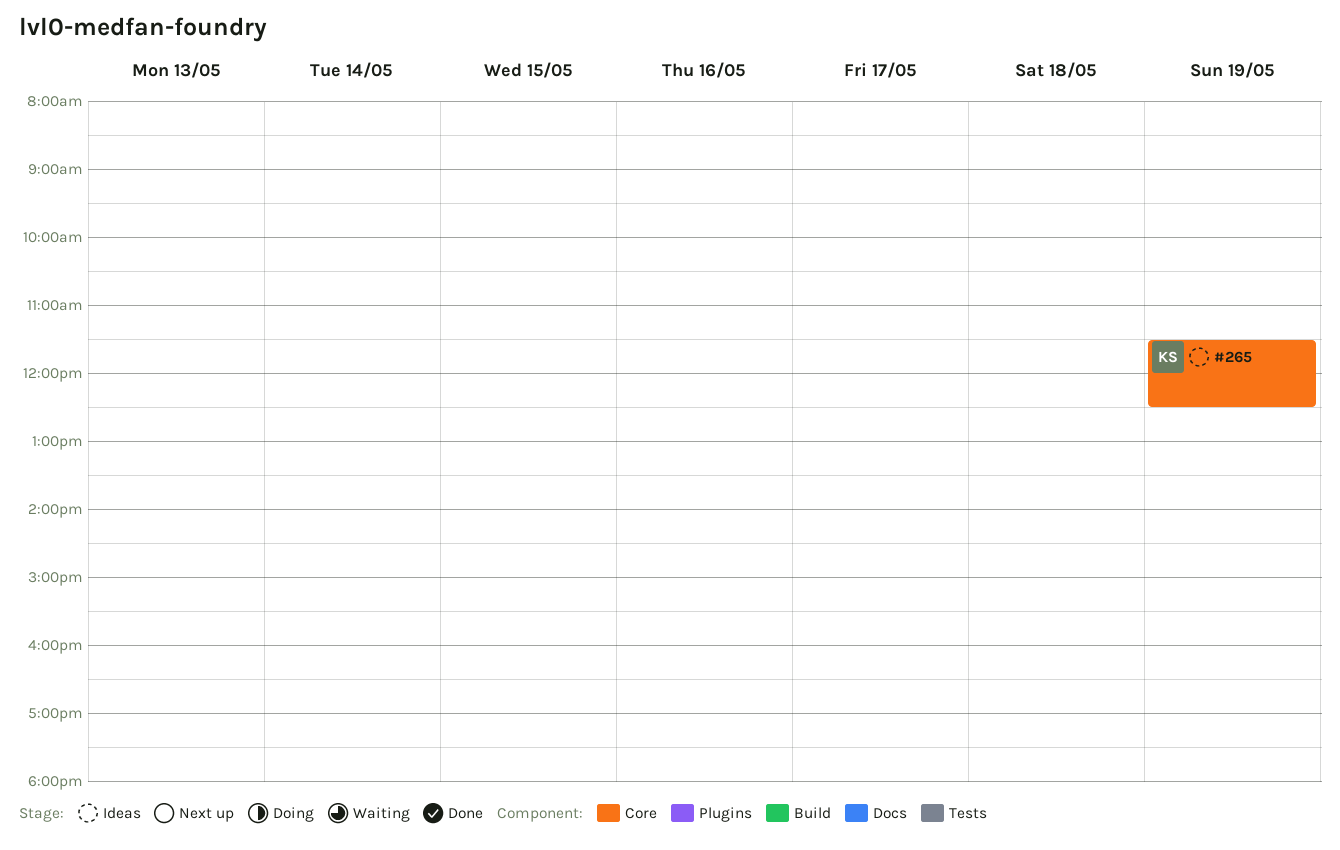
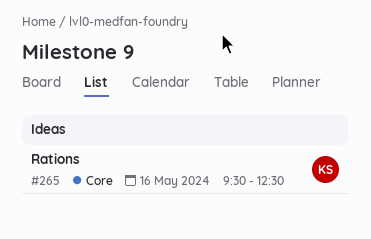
#265, day: May 19 -> May 16
#265, begins: 11:30 -> 09:30

